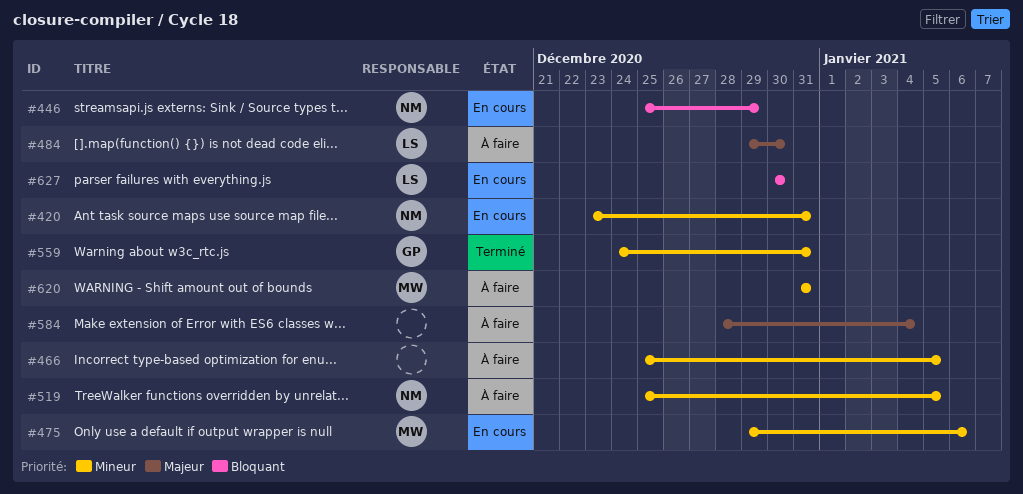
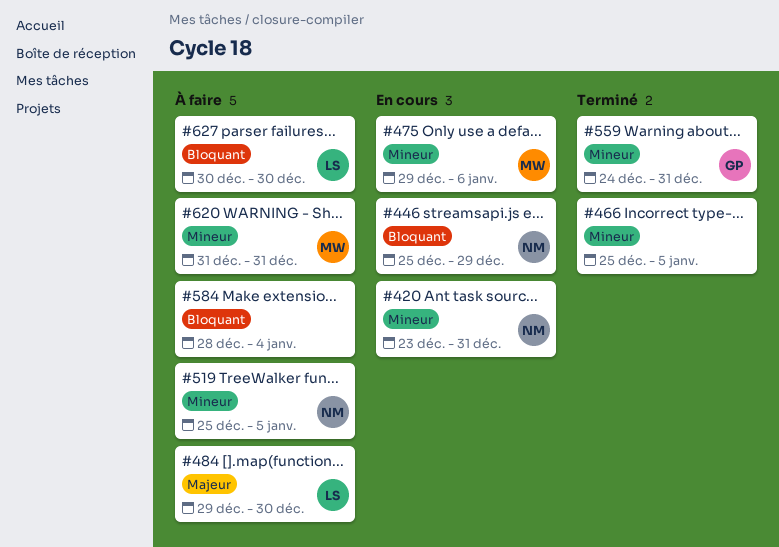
#466, status: À faire -> Terminé
#584, priority: Majeur -> Bloquant
#627, status: En cours -> À faire

